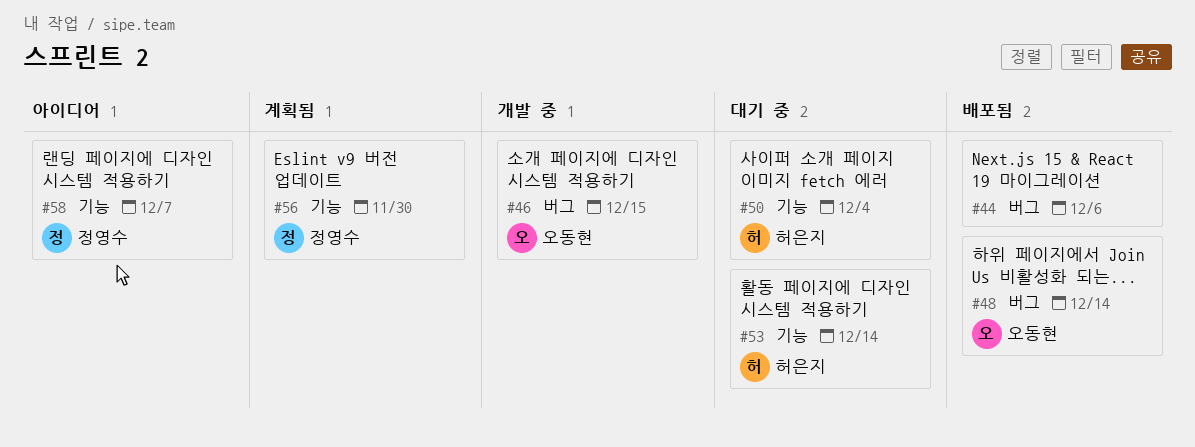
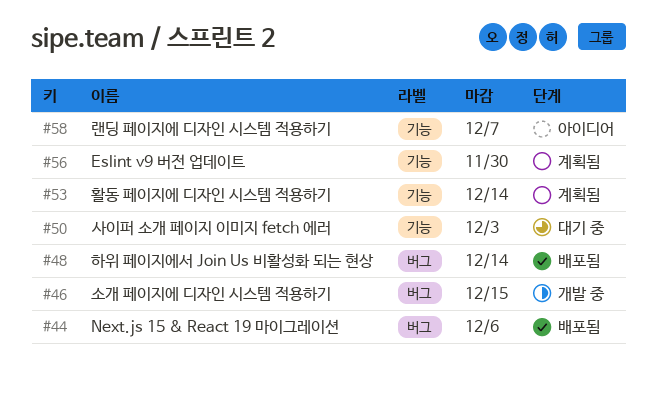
#50, due: Dec 4 -> Dec 3
#53, status: 대기 중 -> 계획됨

